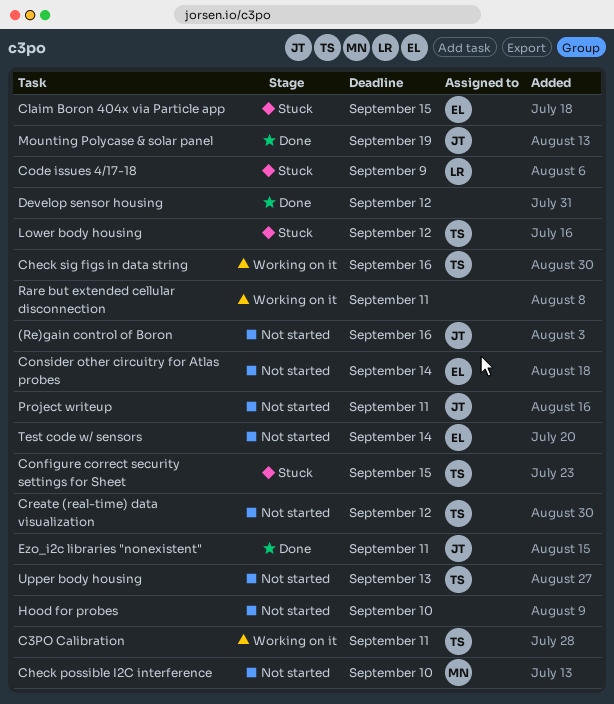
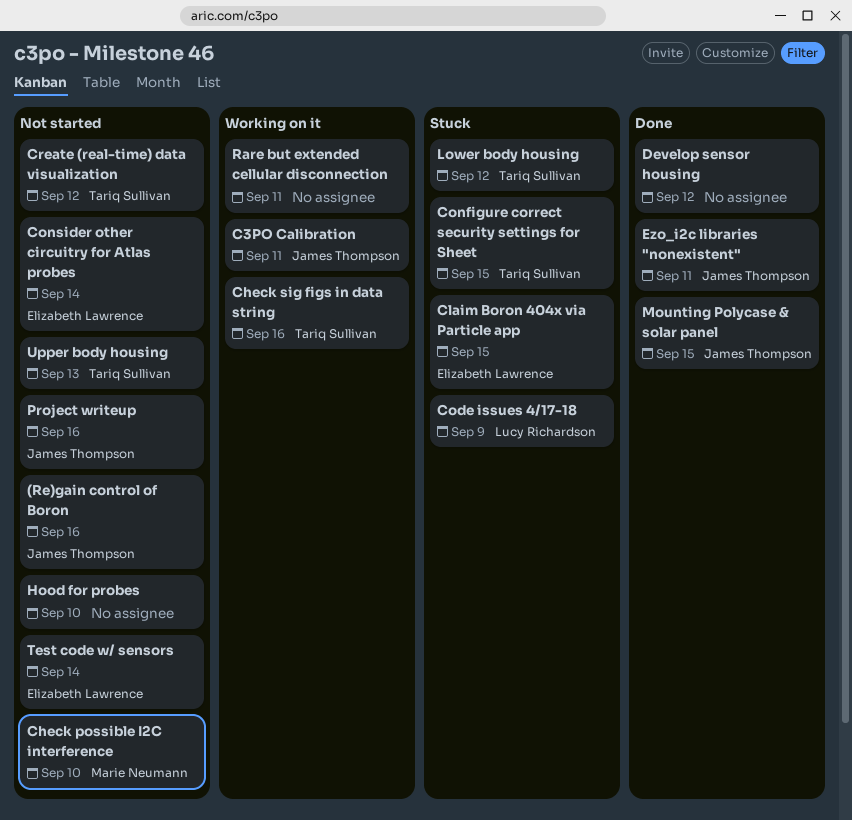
C3PO Calibration, owner: Tariq Sullivan -> James Thompson
Mounting Polycase & solar panel, due: Sep 19 -> Sep 15
Project writeup, due: Sep 11 -> Sep 16

